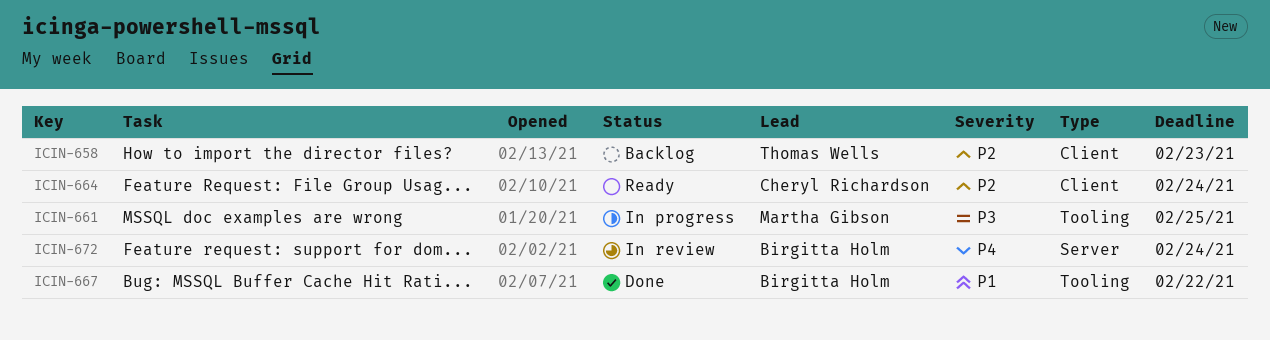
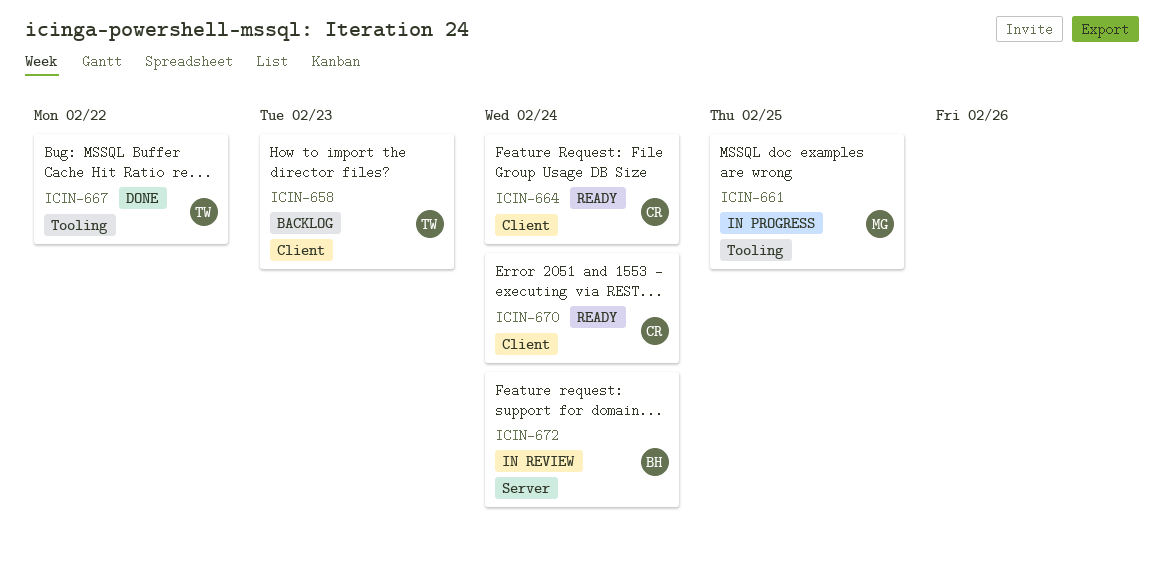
ICIN-667, owner: Birgitta Holm -> Thomas Wells
ICIN-670: none -> present

